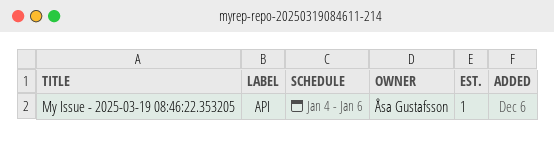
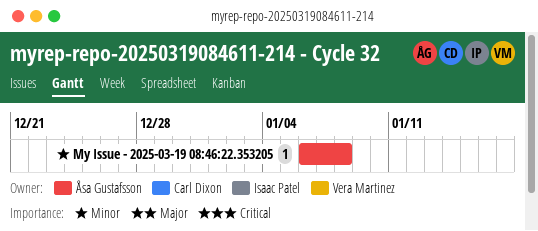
My Issue - 2025-03-19 08:46:22.353205, start: Jan 4 -> Jan 6
My Issue - 2025-03-19 08:46:22.353205, due: Jan 6 -> Jan 8

